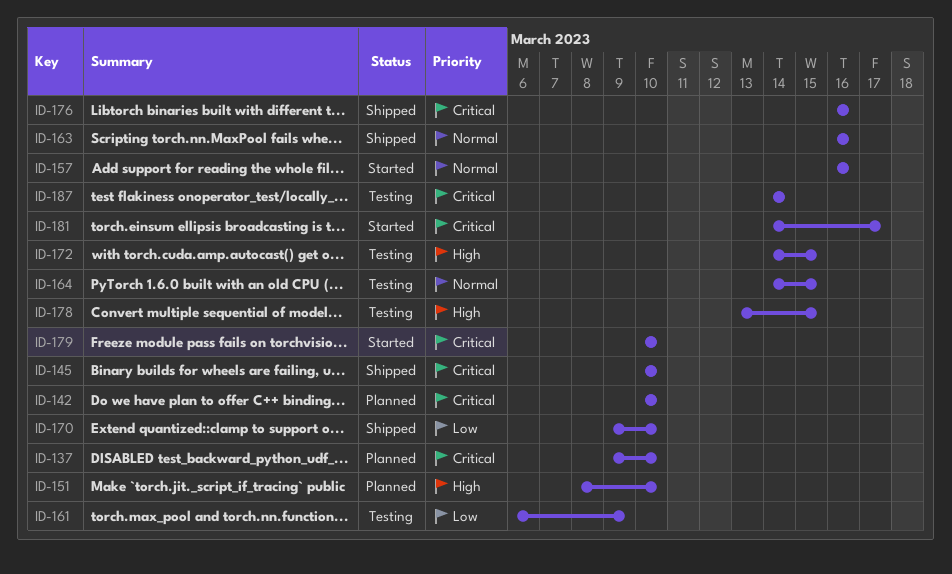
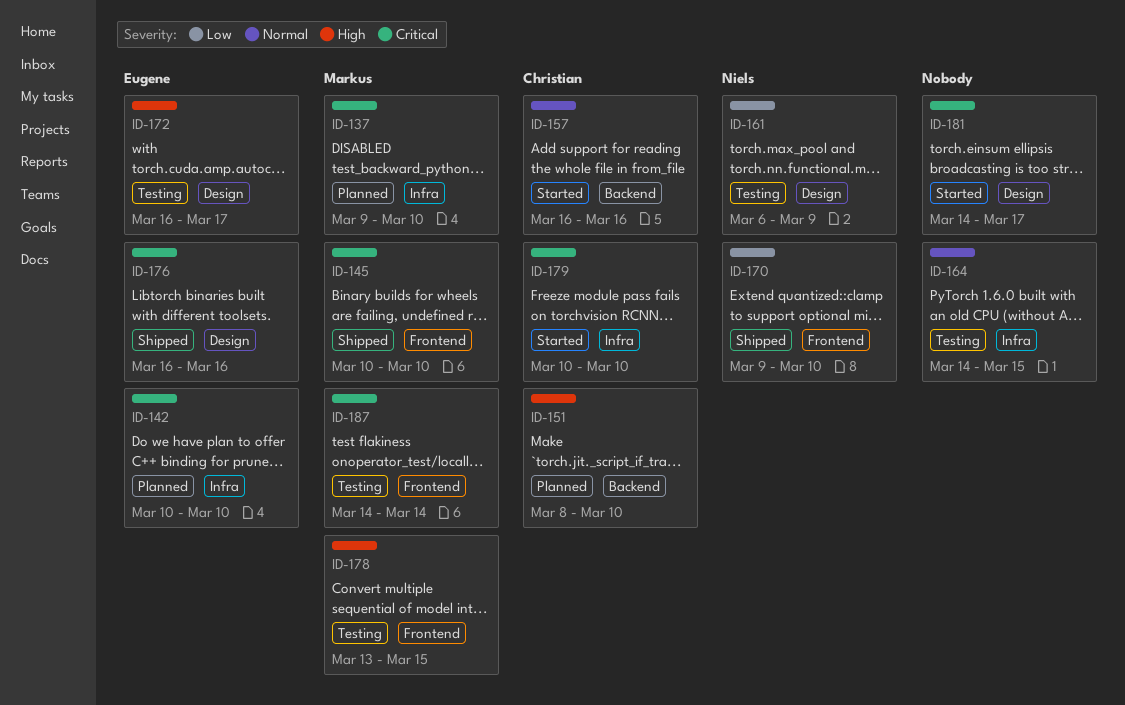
ID-163: present -> none
ID-172, start: Mar 14 -> Mar 16
ID-172, due: Mar 15 -> Mar 17

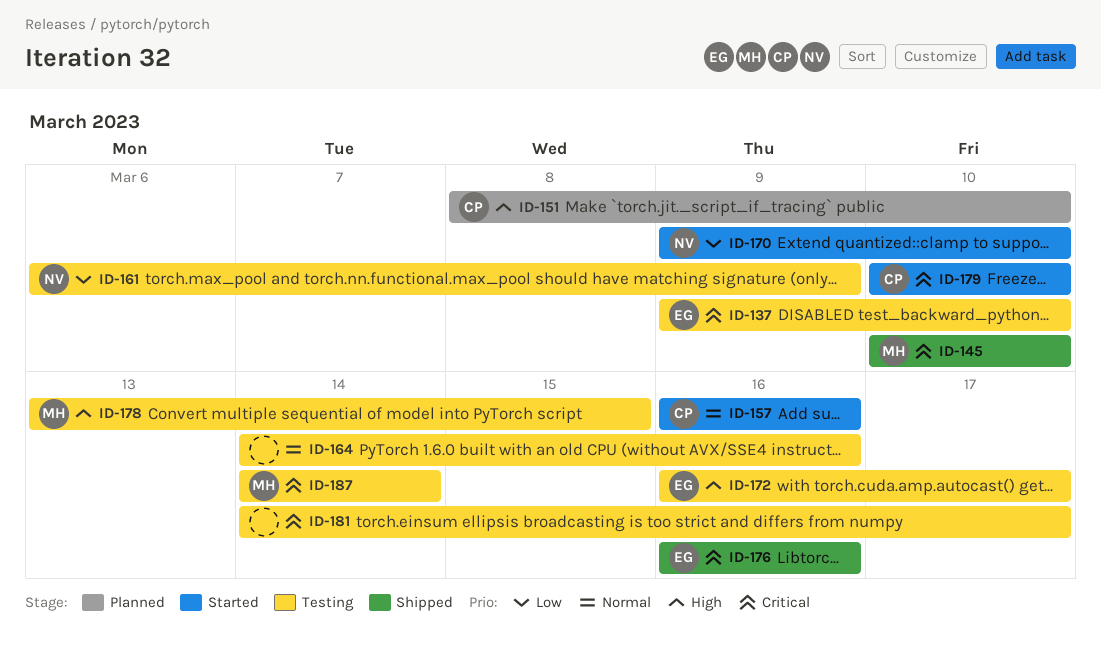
ID-137, status: Planned -> Testing
ID-137, owner: Markus -> Eugene
ID-142: present -> none
ID-164, due: Mar 15 -> Mar 16
ID-170, status: Shipped -> Started
ID-181, status: Started -> Testing

